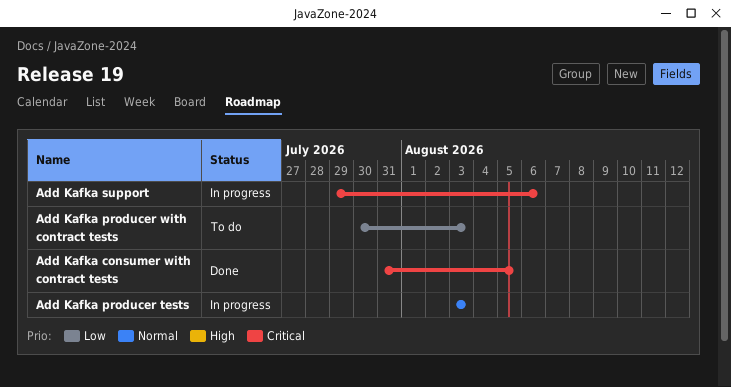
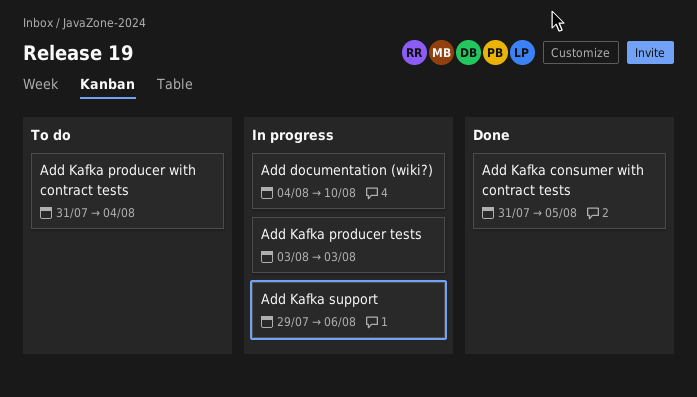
Add documentation (wiki?): none -> present
Add Kafka producer with contract tests, start: Jul 30 -> Jul 31
Add Kafka producer with contract tests, due: Aug 3 -> Aug 4

